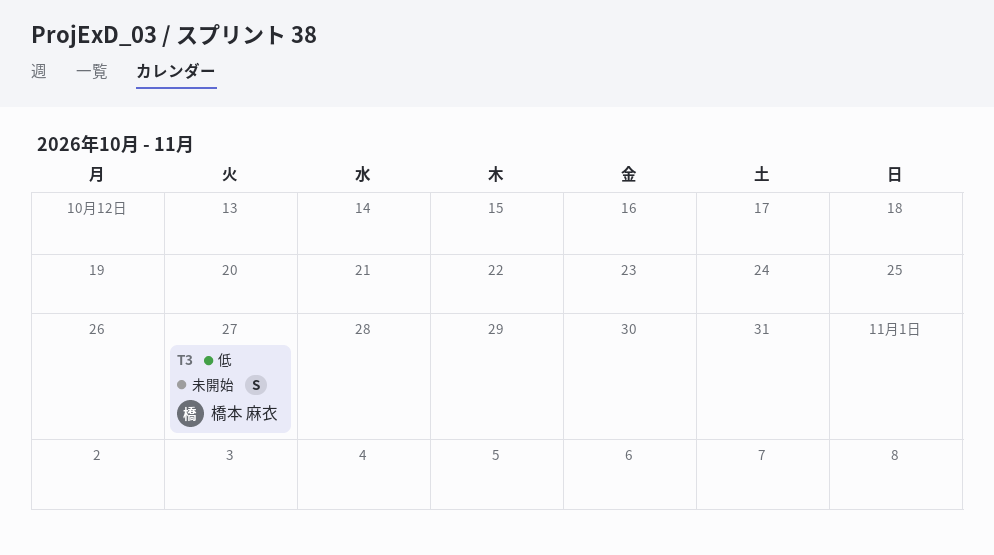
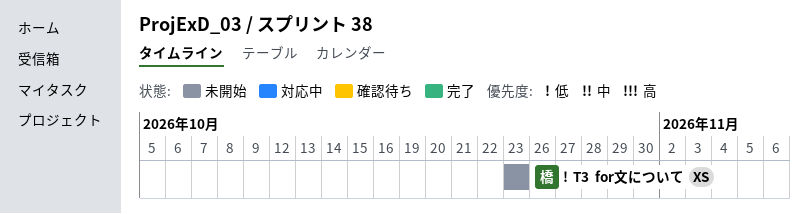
T3, estimate: S -> XS
T3, due: Oct 27 -> Oct 23

